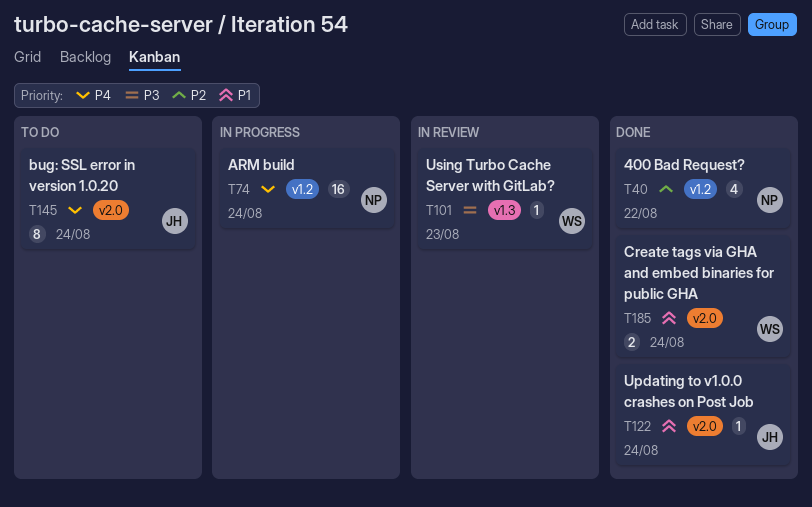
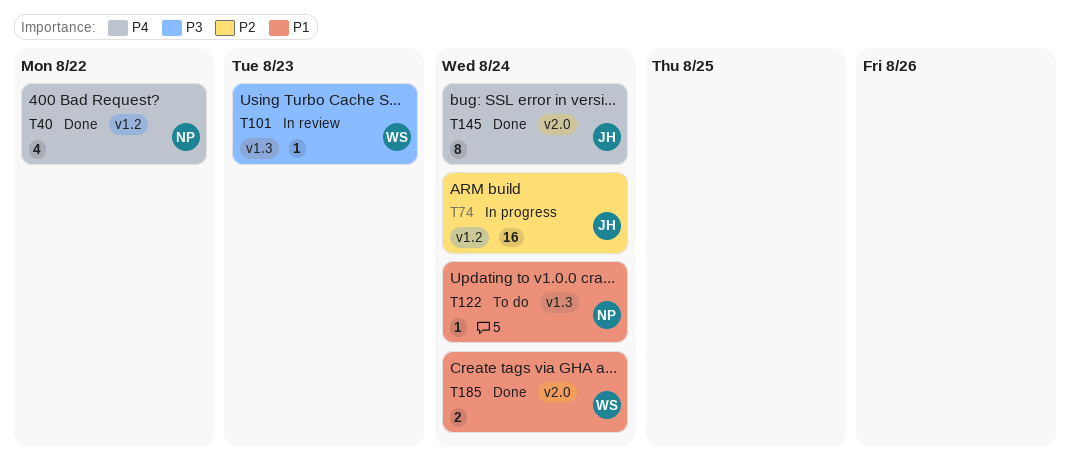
T40, priority: P2 -> P4
T74, owner: NP -> JH
T74, priority: P4 -> P2
T122, status: Done -> To do
T122, owner: JH -> NP
T122, label: v2.0 -> v1.3
T145, status: To do -> Done

